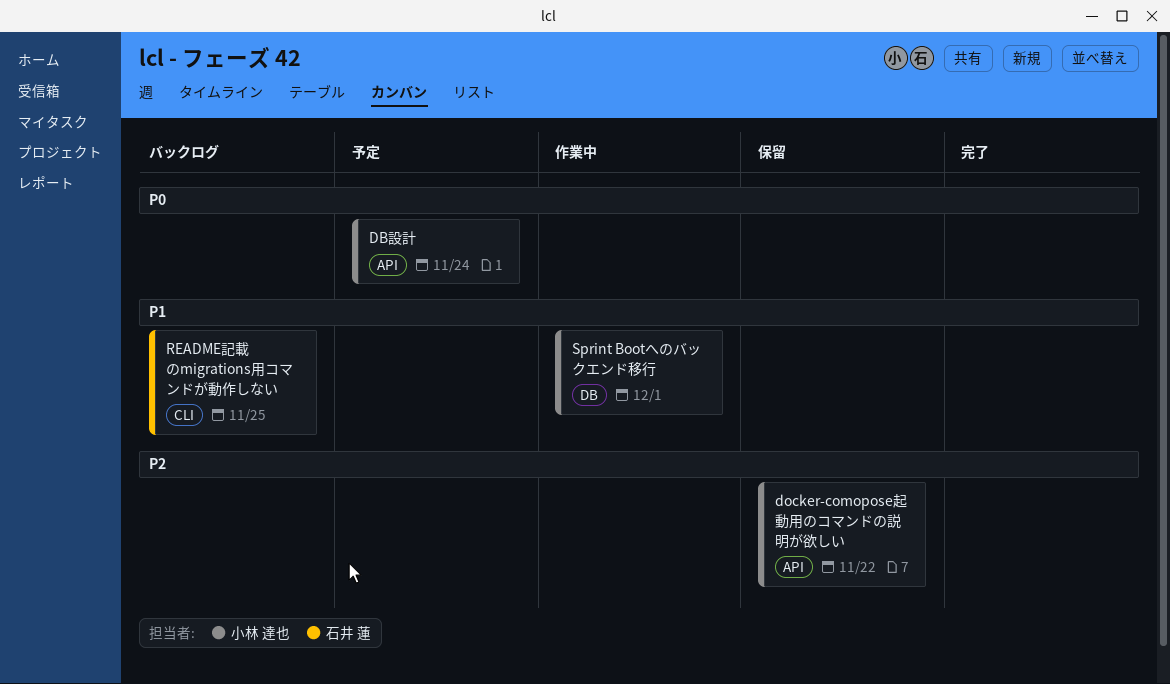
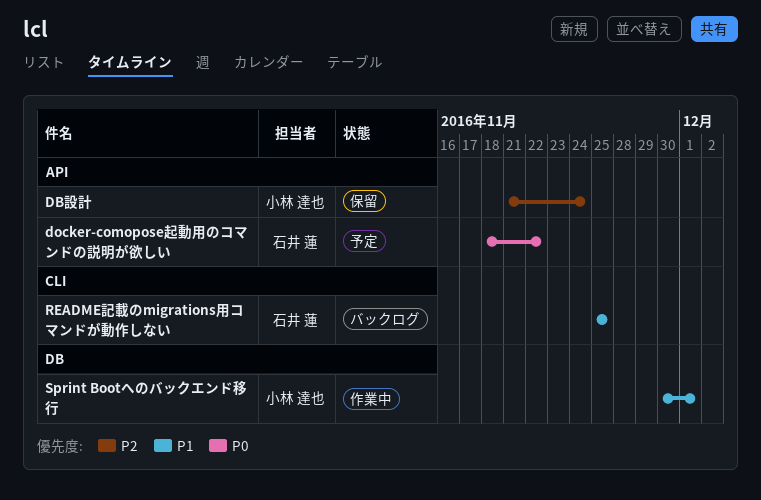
DB設計, status: 予定 -> 保留
DB設計, priority: P0 -> P2
docker-comopose起動用のコマンドの説明が欲しい, status: 保留 -> 予定
docker-comopose起動用のコマンドの説明が欲しい, owner: 小林 達也 -> 石井 蓮
docker-comopose起動用のコマンドの説明が欲しい, priority: P2 -> P0

